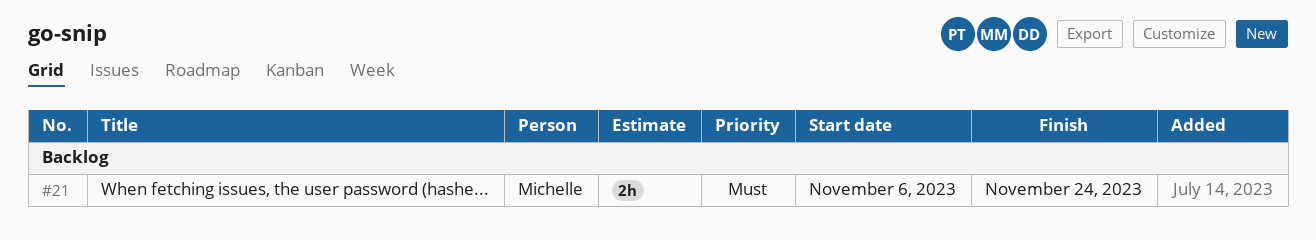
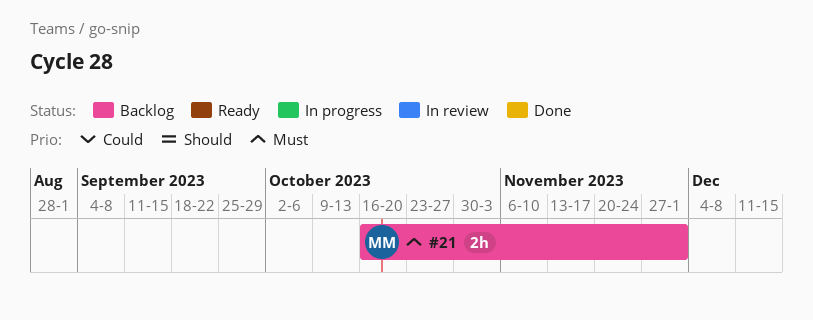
#21, start: Nov 6 -> Oct 16
#21, due: Nov 24 -> Dec 1

